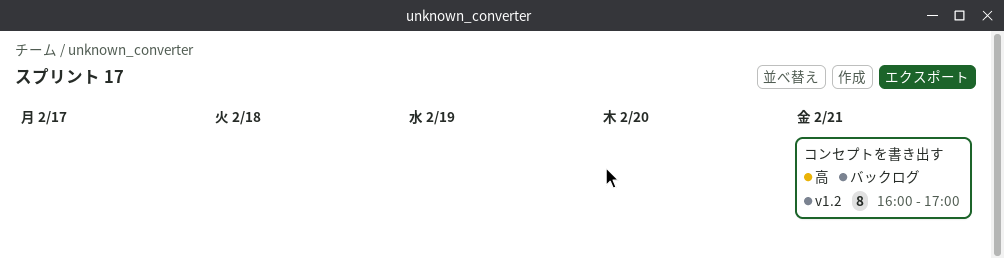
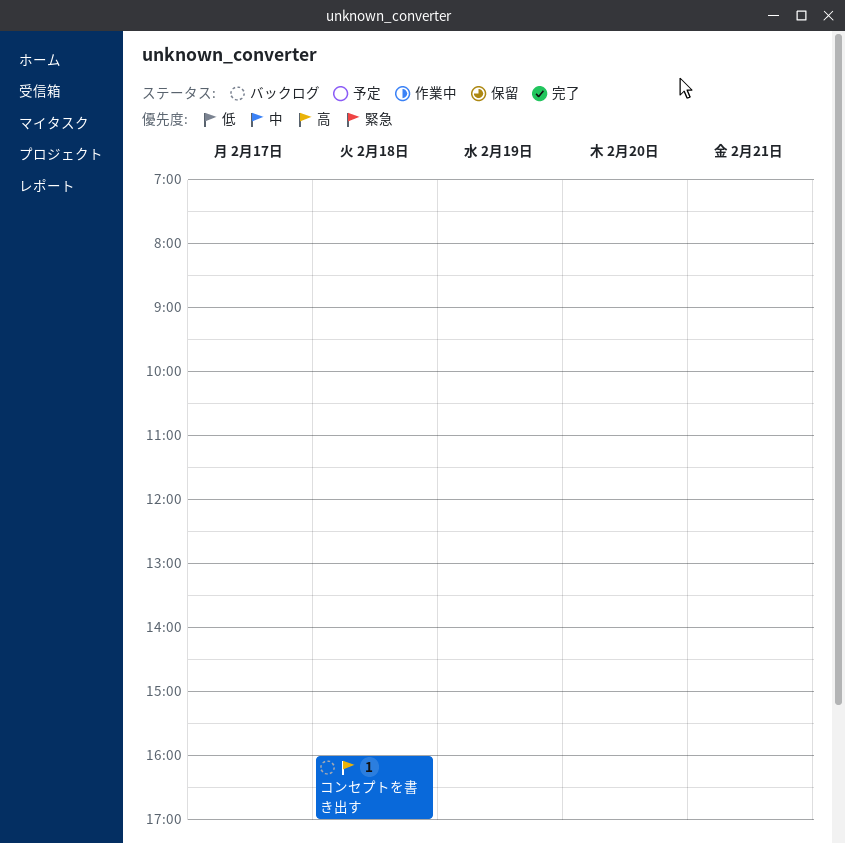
コンセプトを書き出す, estimate: 8 -> 1
コンセプトを書き出す, day: Feb 21 -> Feb 18

